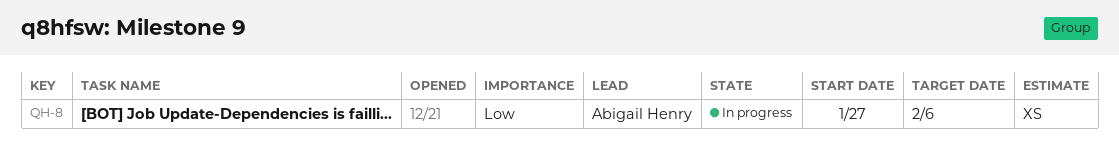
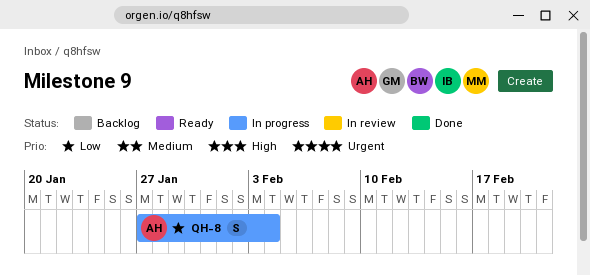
QH-8, estimate: XS -> S
QH-8, due: Feb 6 -> Feb 4

